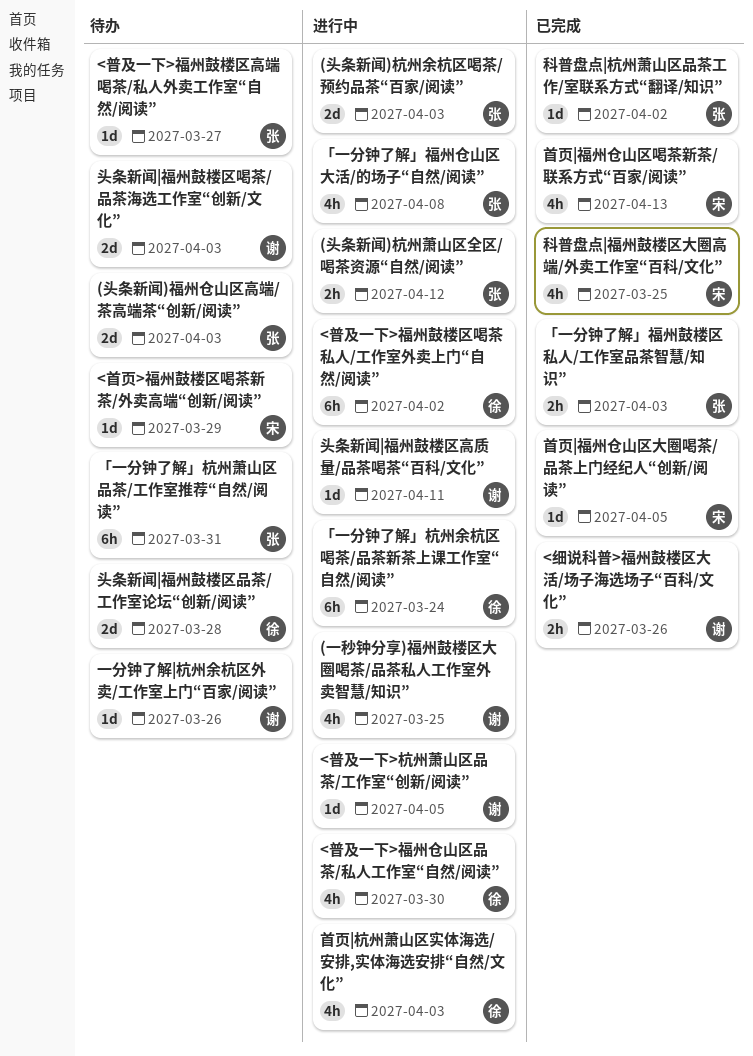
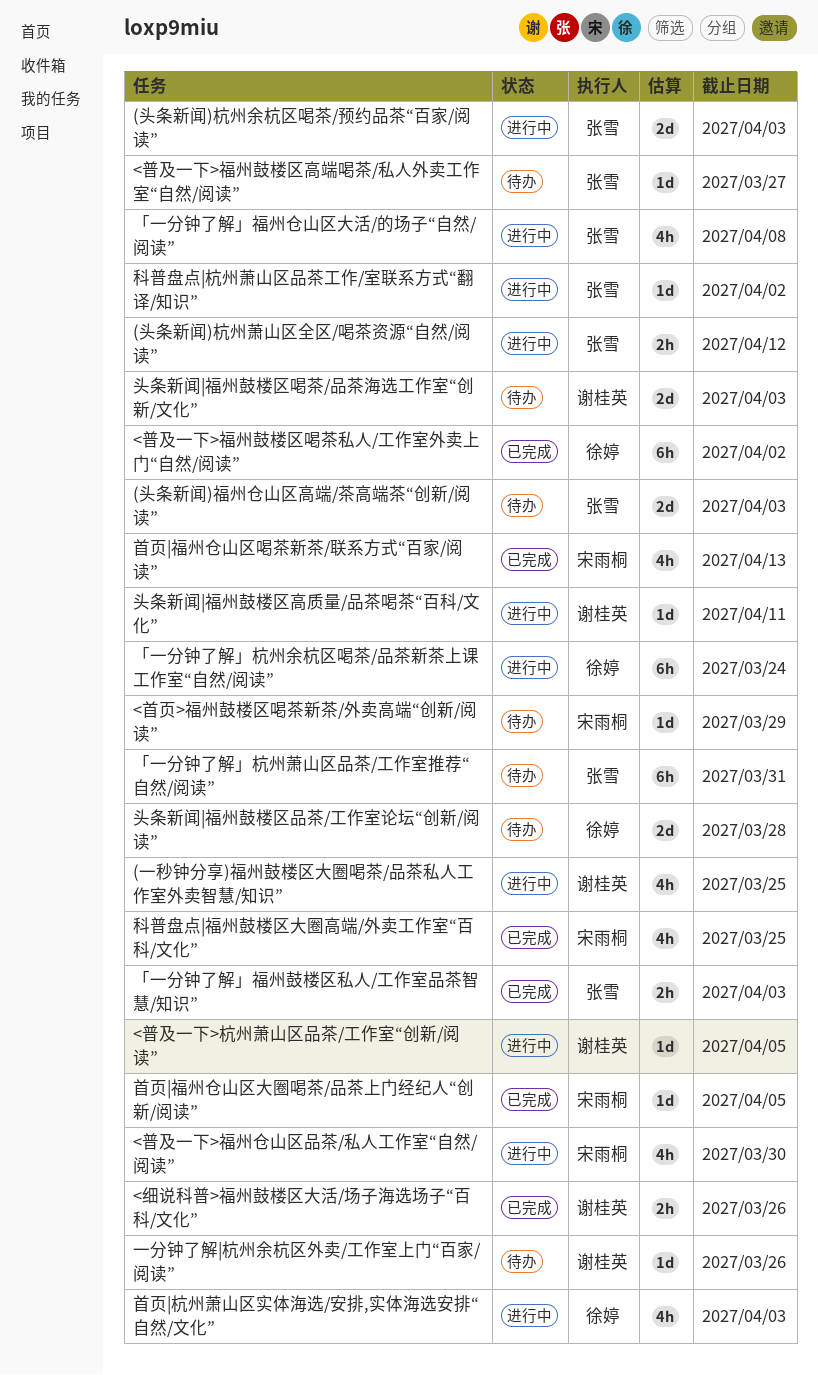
<普及一下>福州仓山区品茶/私人工作室“自然/阅读”, owner: 徐婷 -> 宋雨桐
<普及一下>福州鼓楼区喝茶私人/工作室外卖上门“自然/阅读”, status: 进行中 -> 已完成
科普盘点|杭州萧山区品茶工作/室联系方式“翻译/知识”, status: 已完成 -> 进行中

